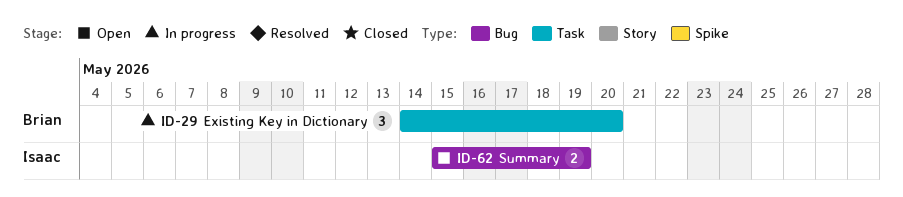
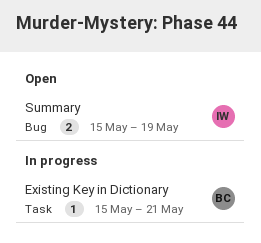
Existing Key in Dictionary, estimate: 3 -> 1
Existing Key in Dictionary, start: May 14 -> May 15
Existing Key in Dictionary, due: May 20 -> May 21

